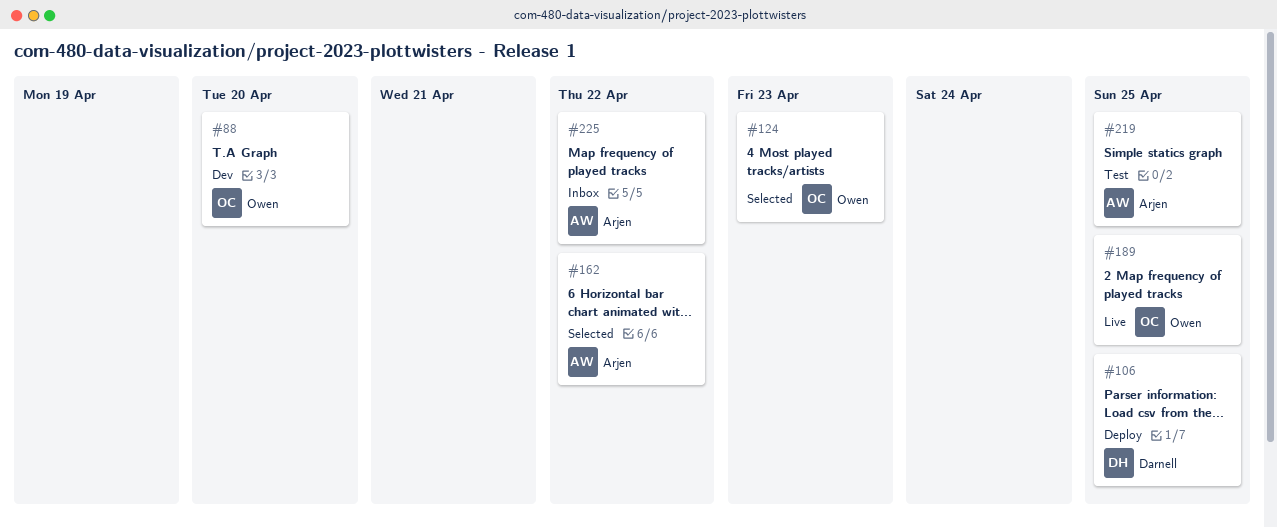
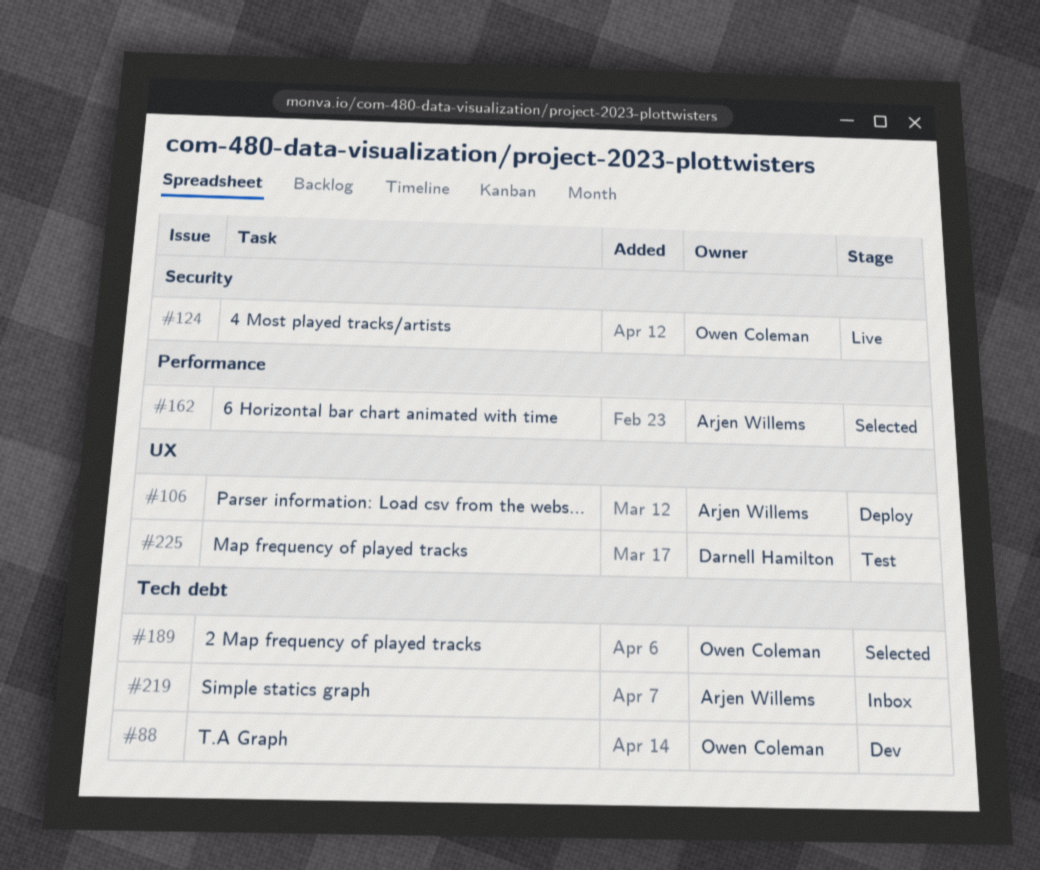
#106, owner: Darnell Hamilton -> Arjen Willems
#124, status: Selected -> Live
#189, status: Live -> Selected
#219, status: Test -> Inbox
#225, status: Inbox -> Test
#225, owner: Arjen Willems -> Darnell Hamilton

